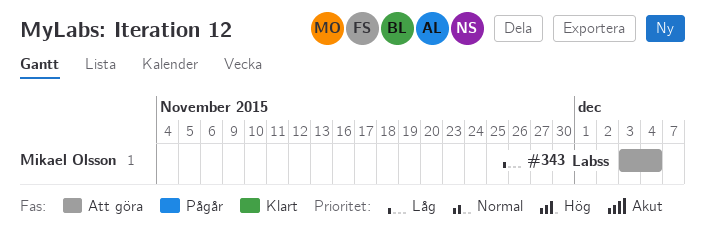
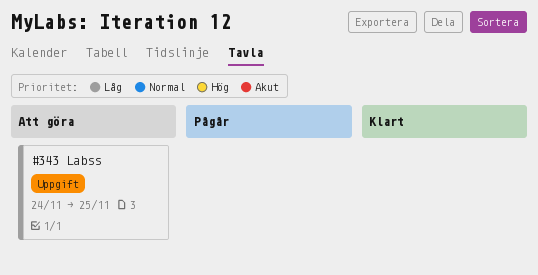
#343, start: Dec 3 -> Nov 24
#343, due: Dec 4 -> Nov 25

